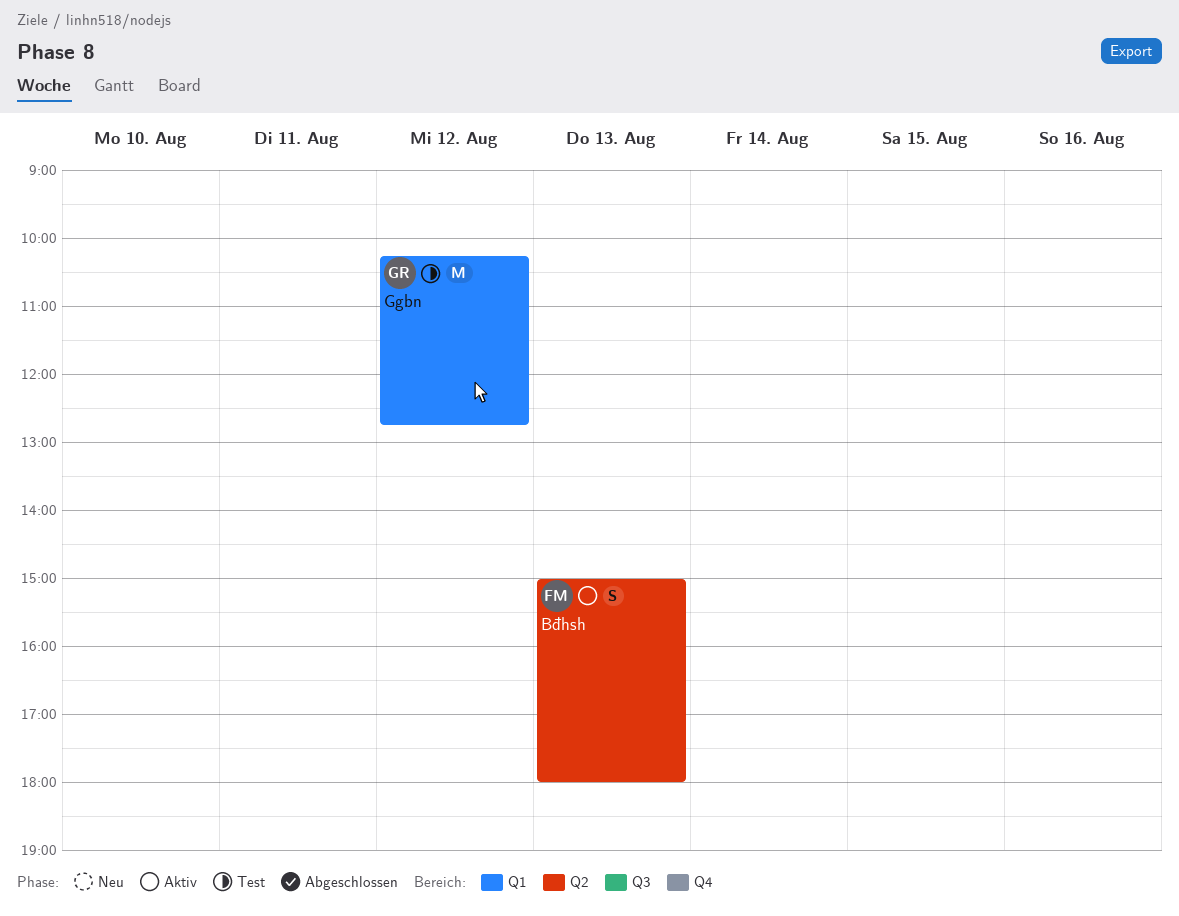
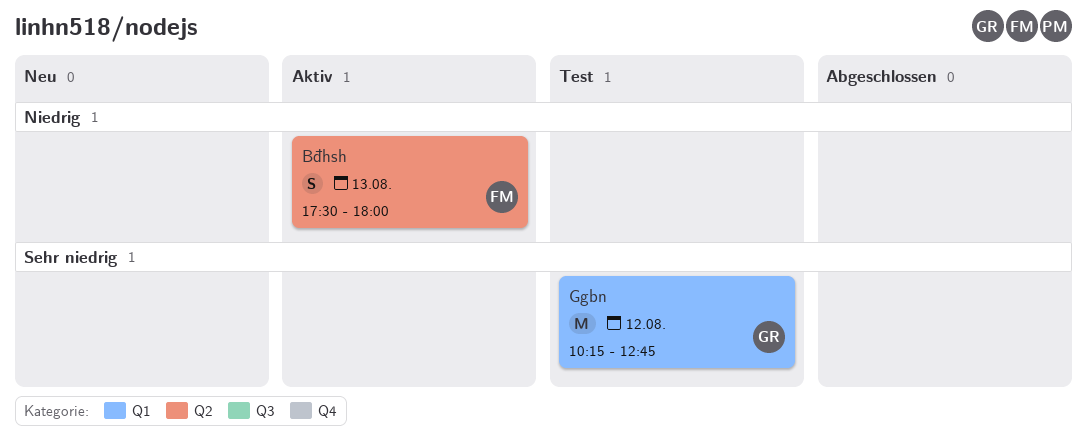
Bđhsh, begins: 15:00 -> 17:30

